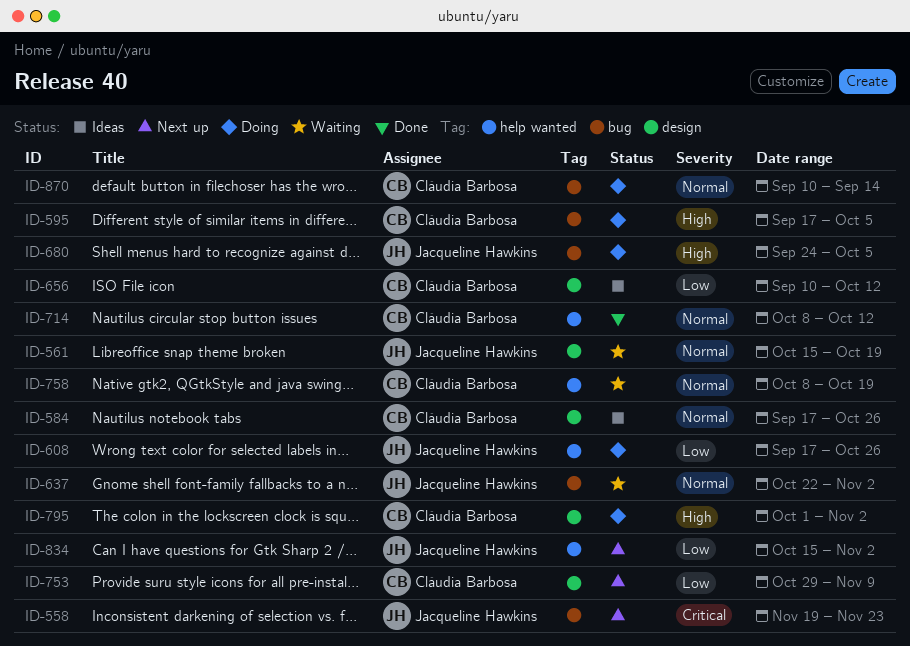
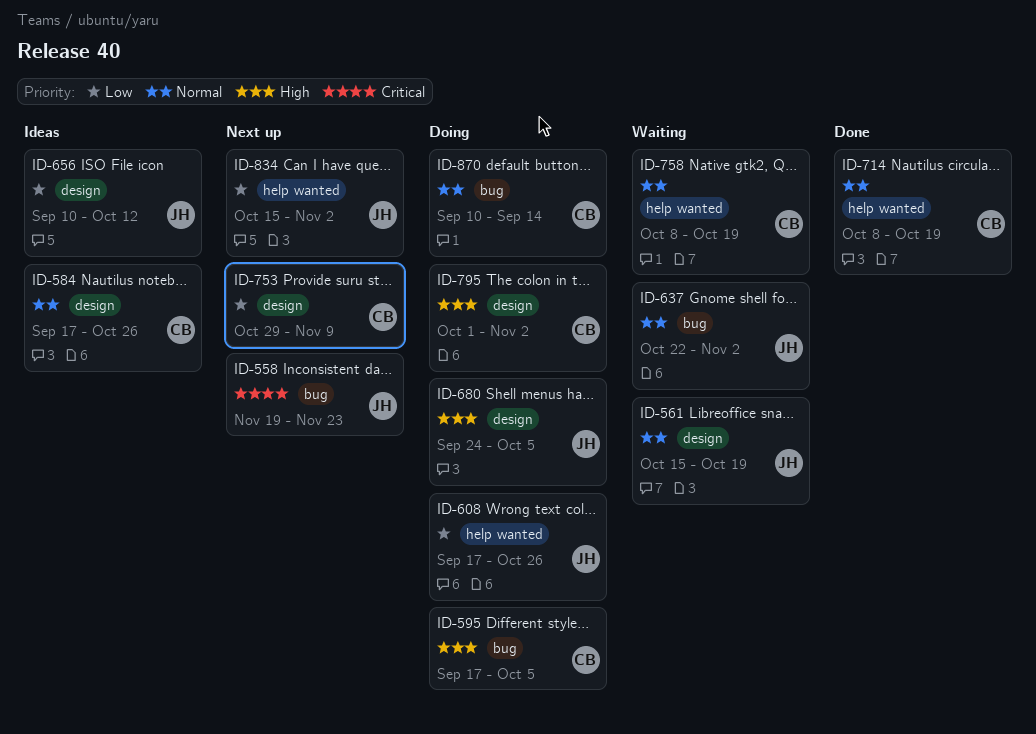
ID-656, owner: Cláudia Barbosa -> Jacqueline Hawkins
ID-680, label: bug -> design
ID-714, due: Oct 12 -> Oct 19

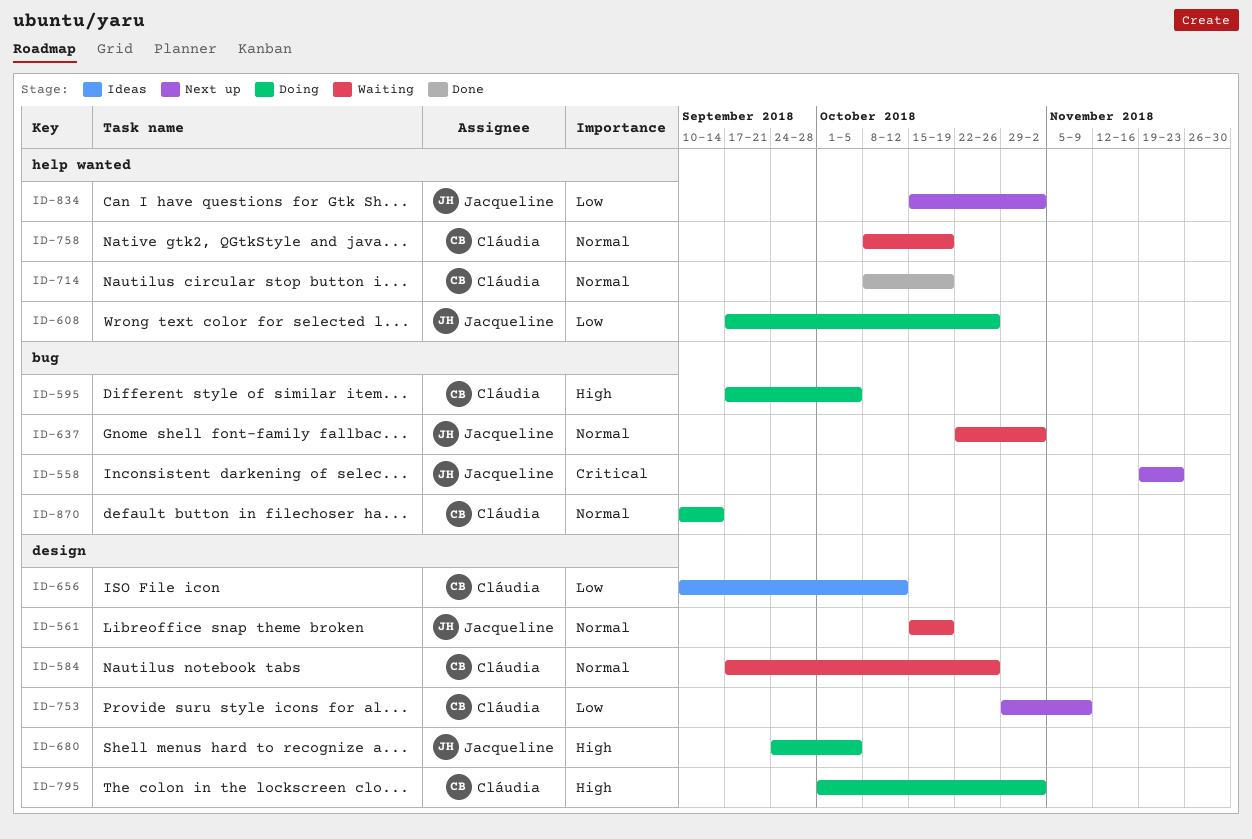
ID-584, status: Ideas -> Waiting
ID-656, owner: Jacqueline -> Cláudia

